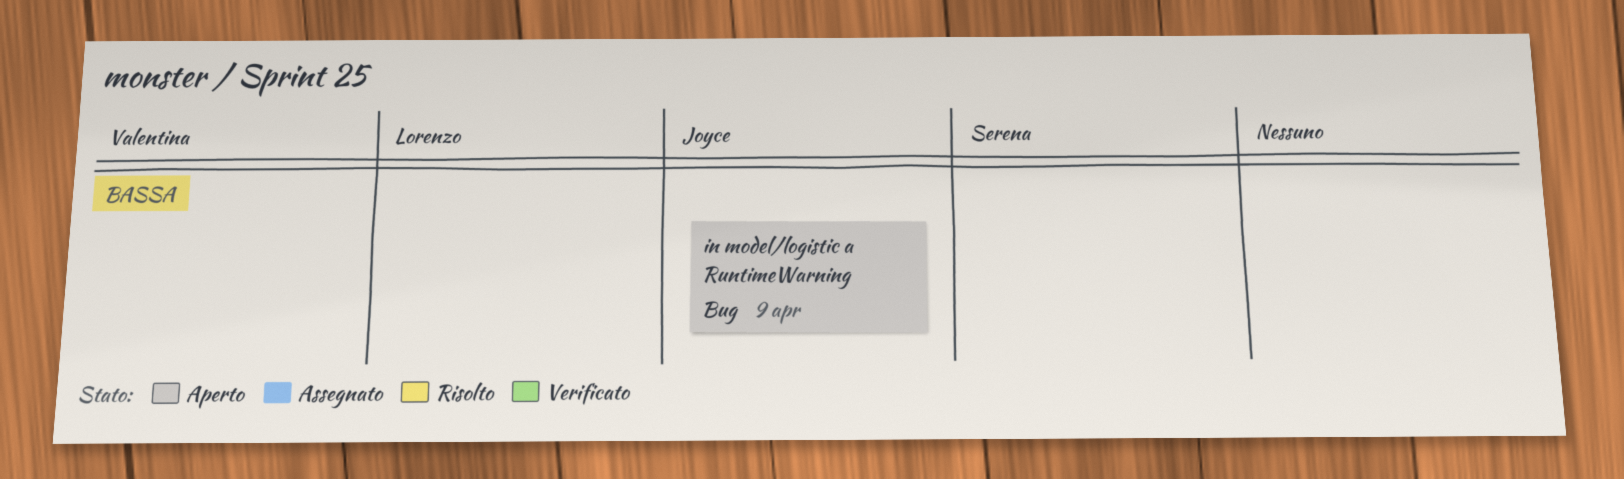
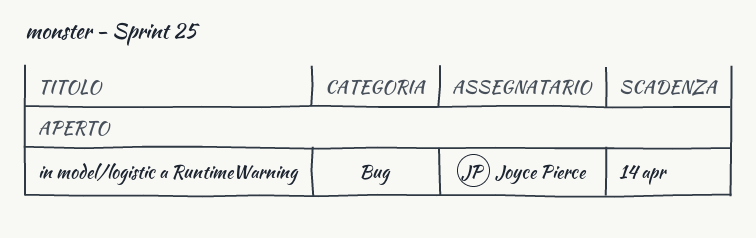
in model/logistic a RuntimeWarning, due: Apr 9 -> Apr 14

